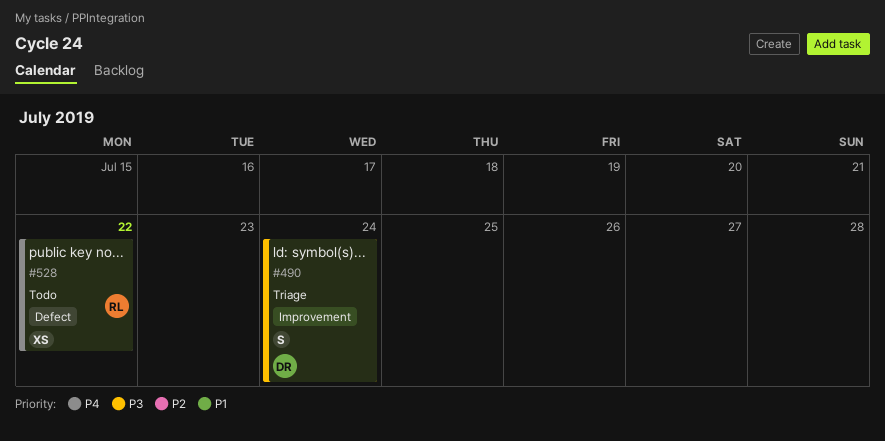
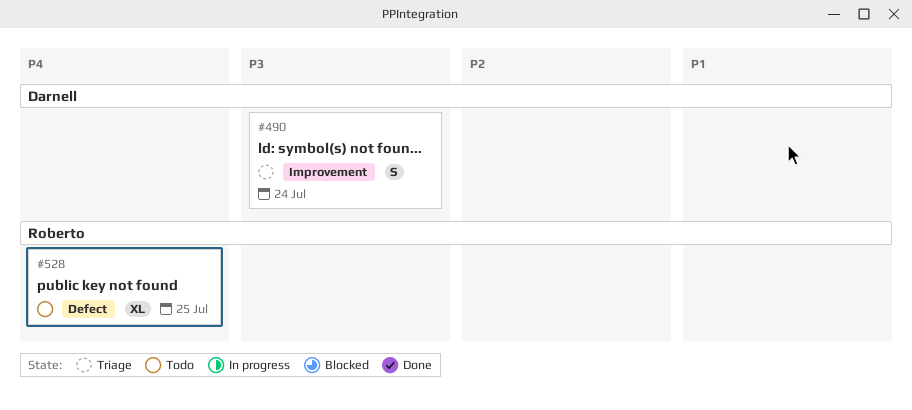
#528, estimate: XS -> XL
#528, due: Jul 22 -> Jul 25

